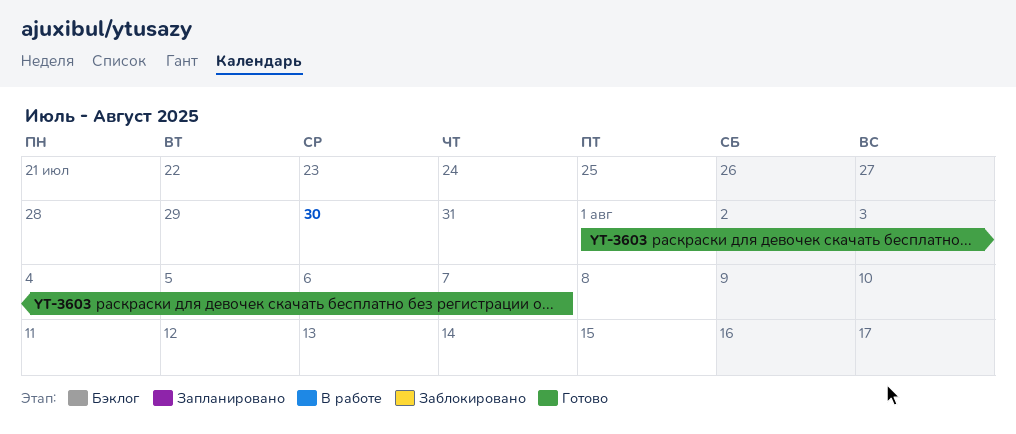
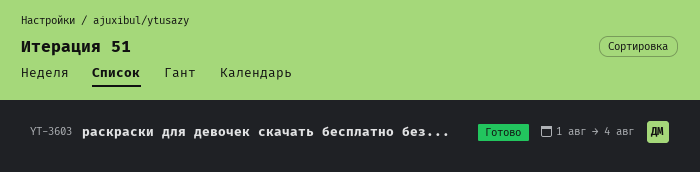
YT-3603, due: Aug 7 -> Aug 4

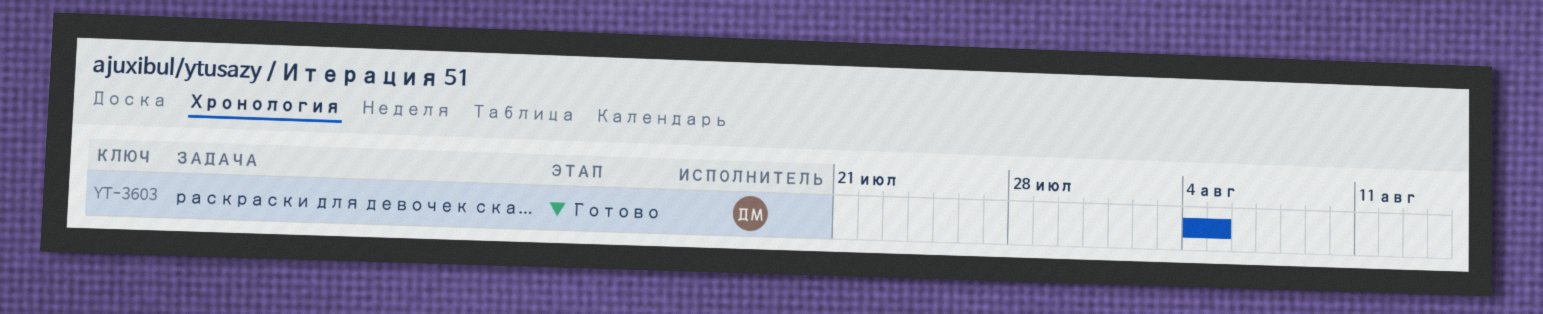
YT-3603, start: Aug 1 -> Aug 4
YT-3603, due: Aug 4 -> Aug 5

